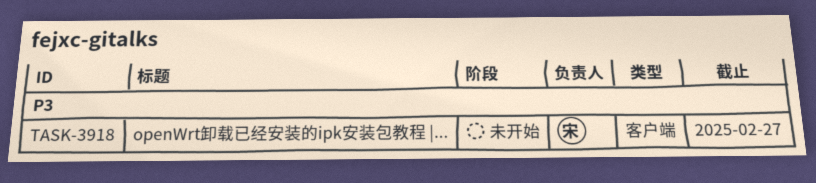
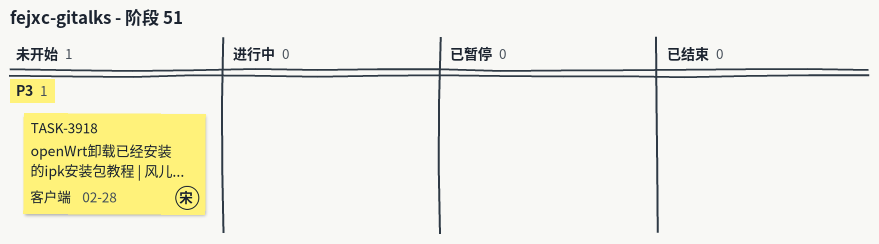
TASK-3918, due: Feb 27 -> Feb 28

